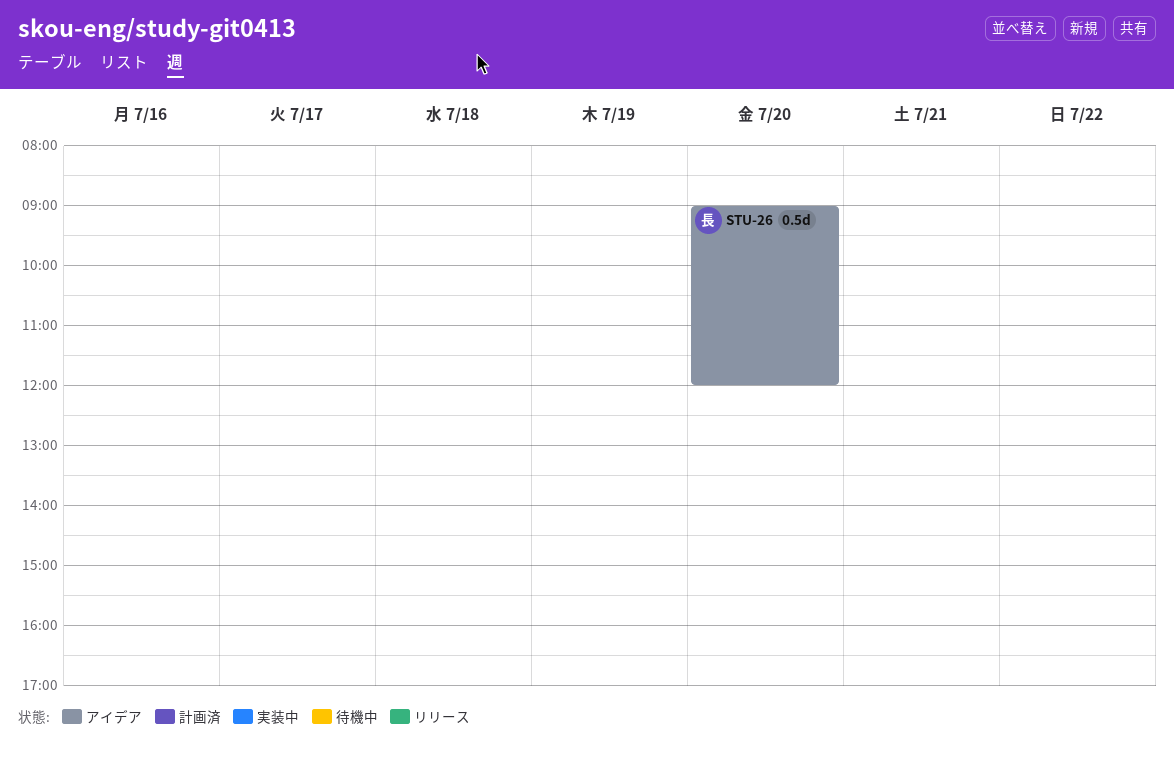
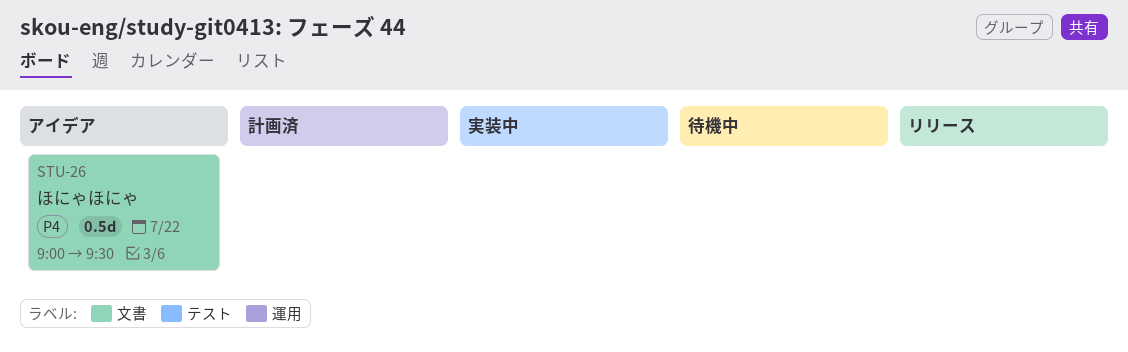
STU-26, day: Jul 20 -> Jul 22
STU-26, ends: 12:00 -> 09:30

